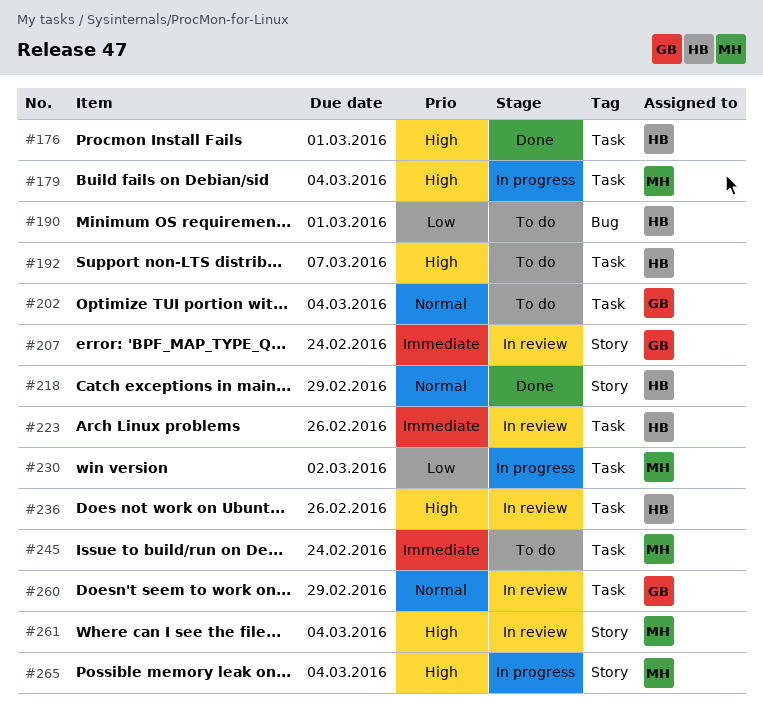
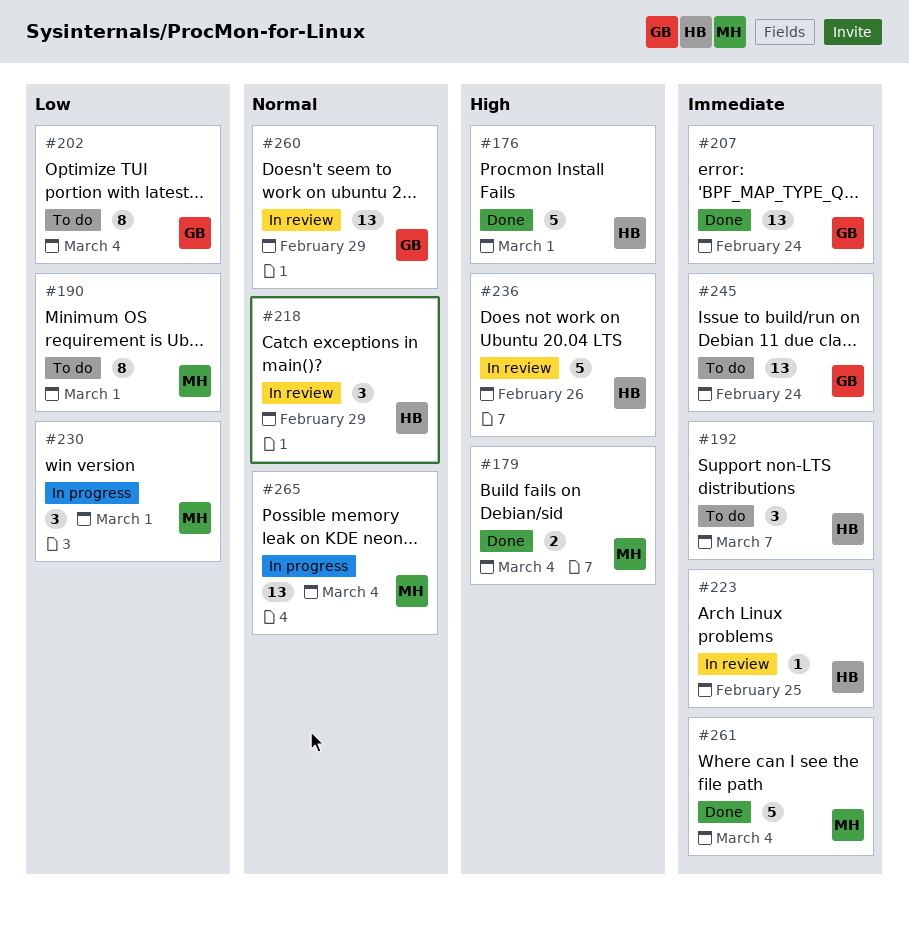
#179, status: In progress -> Done
#190, owner: HB -> MH
#192, priority: High -> Immediate
#202, priority: Normal -> Low
#207, status: In review -> Done
#218, status: Done -> In review
#223, due: Feb 26 -> Feb 25
#230, due: Mar 2 -> Mar 1
#245, owner: MH -> GB
#261, status: In review -> Done
#261, priority: High -> Immediate
#265, priority: High -> Normal

